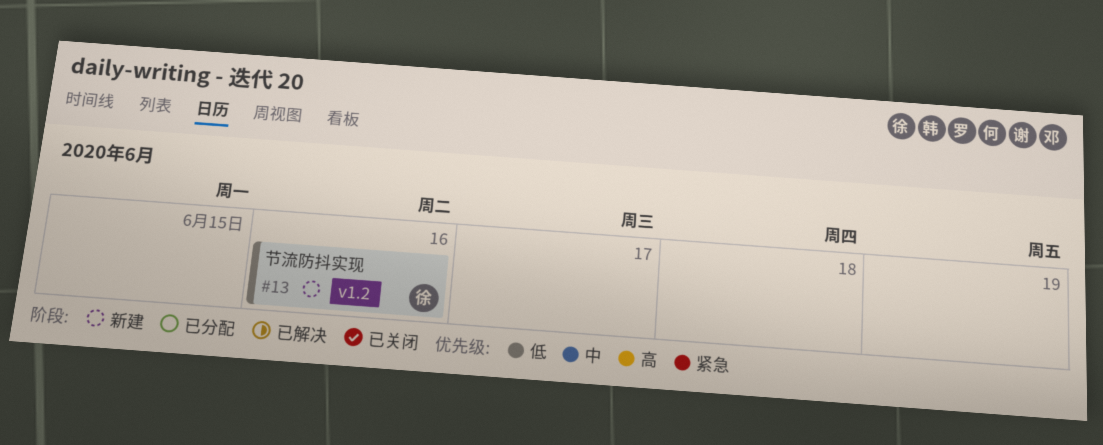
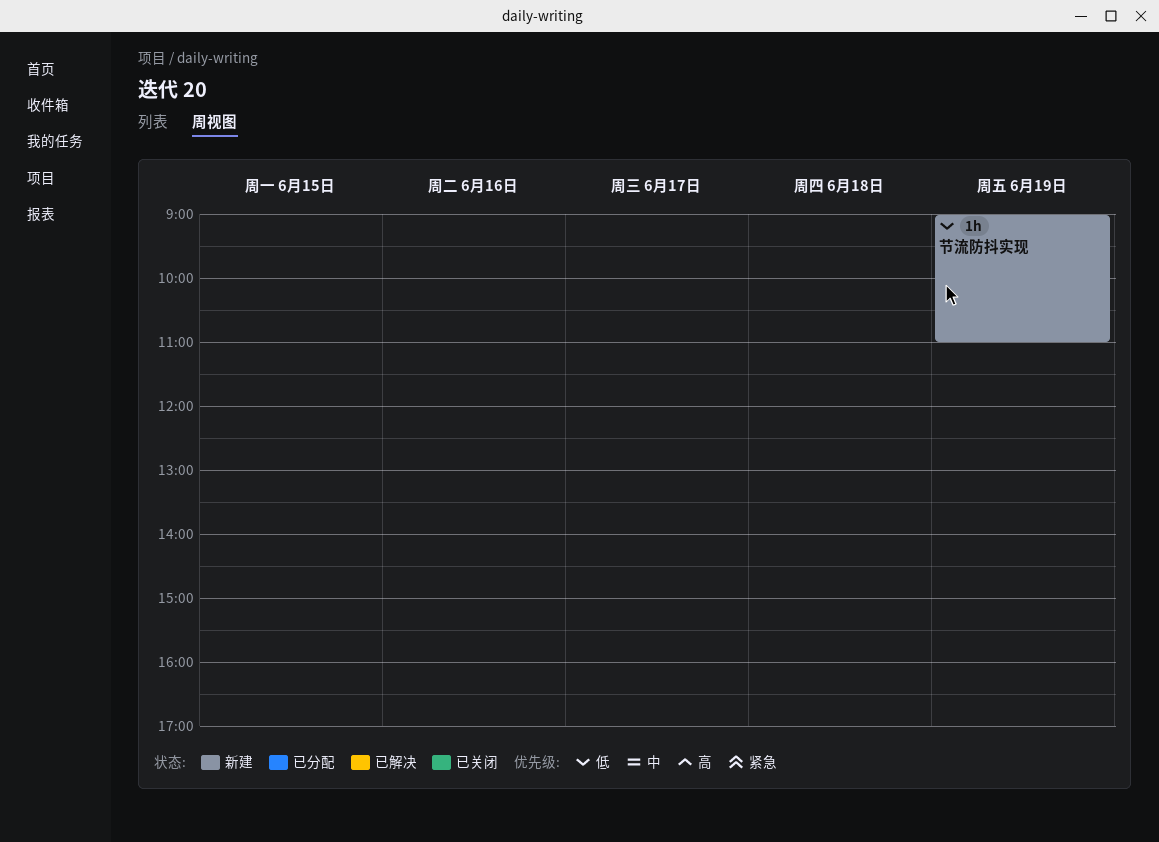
节流防抖实现, day: Jun 16 -> Jun 19

